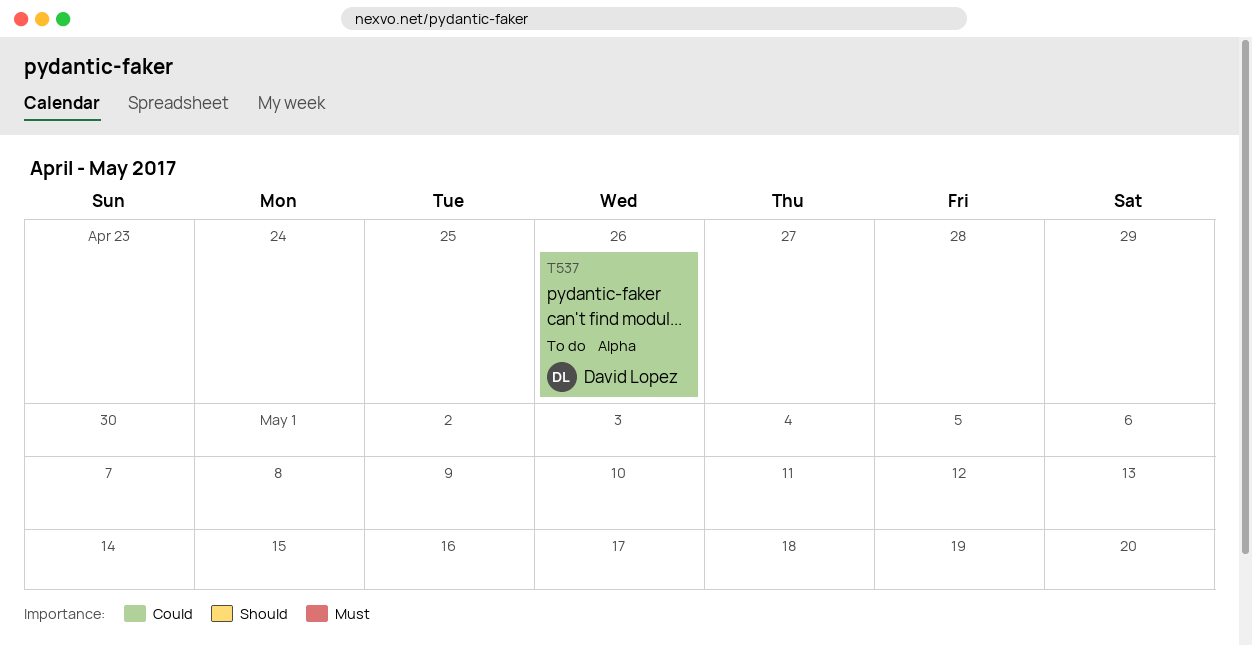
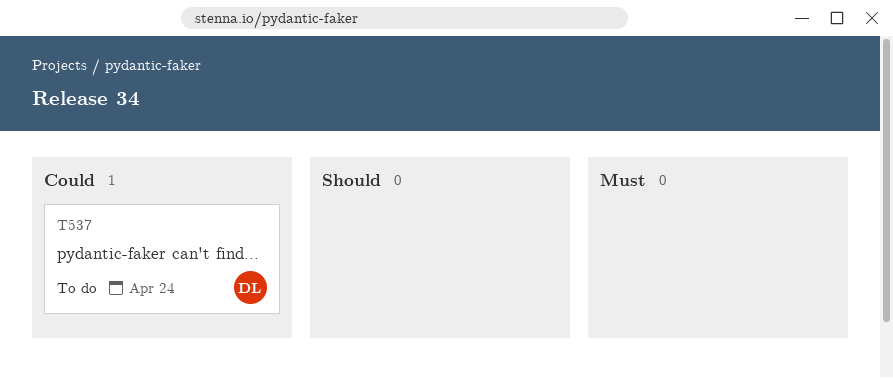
T537, due: Apr 26 -> Apr 24

